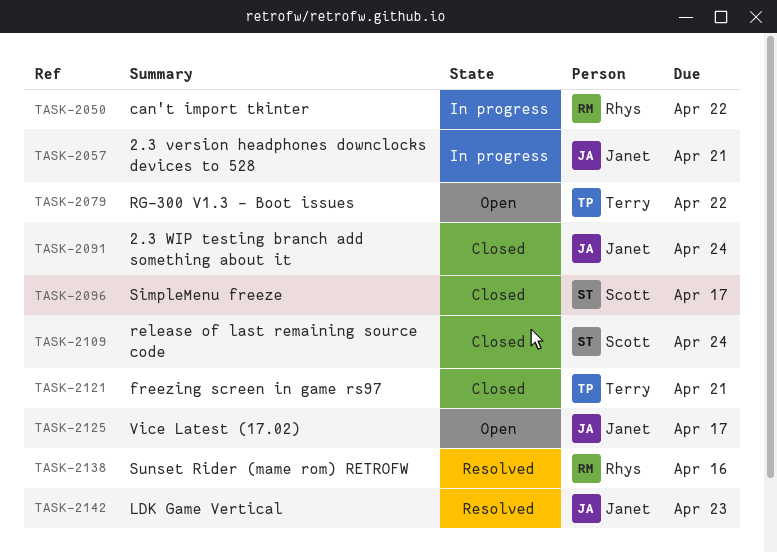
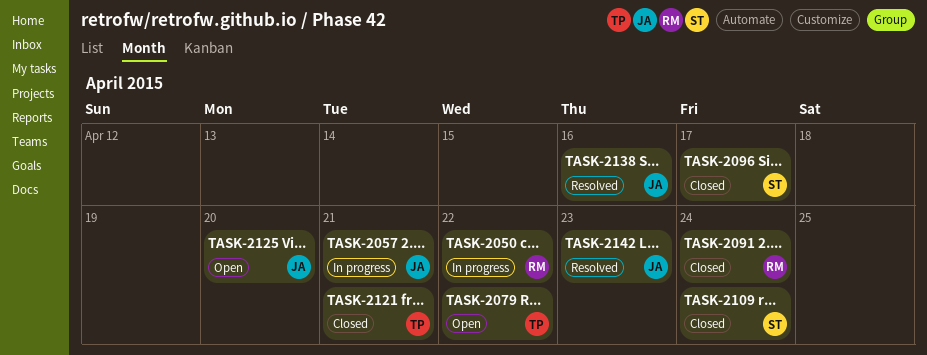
TASK-2091, owner: Janet -> Rhys
TASK-2125, due: Apr 17 -> Apr 20
TASK-2138, owner: Rhys -> Janet

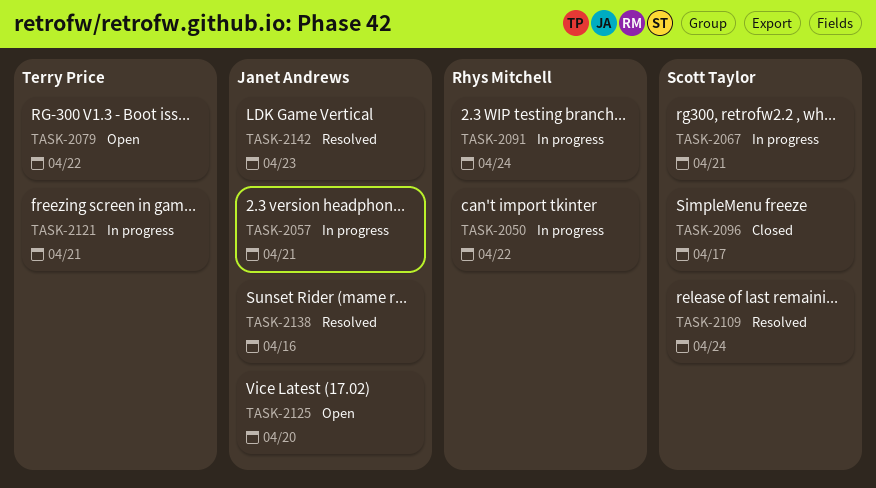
TASK-2067: none -> present
TASK-2091, status: Closed -> In progress
TASK-2109, status: Closed -> Resolved
TASK-2121, status: Closed -> In progress

